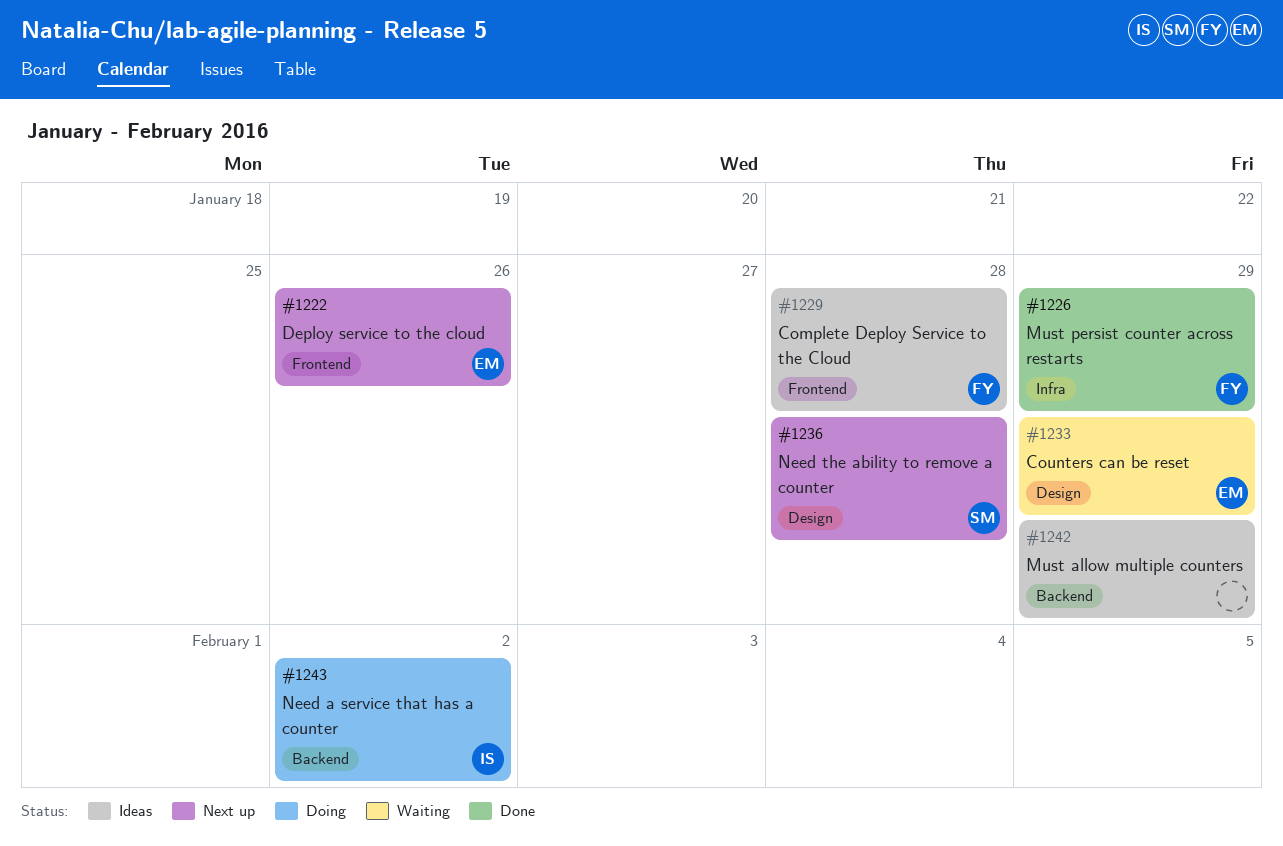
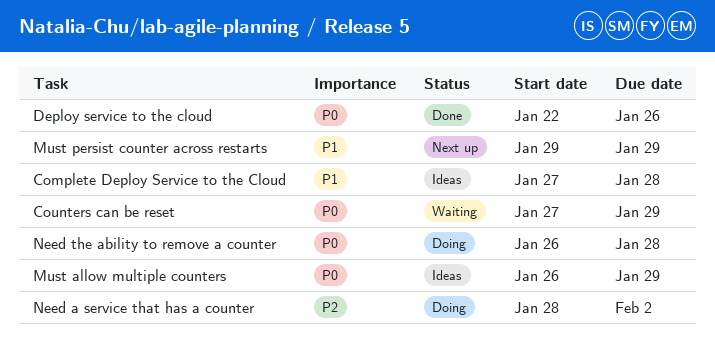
Deploy service to the cloud, status: Next up -> Done
Must persist counter across restarts, status: Done -> Next up
Need the ability to remove a counter, status: Next up -> Doing

